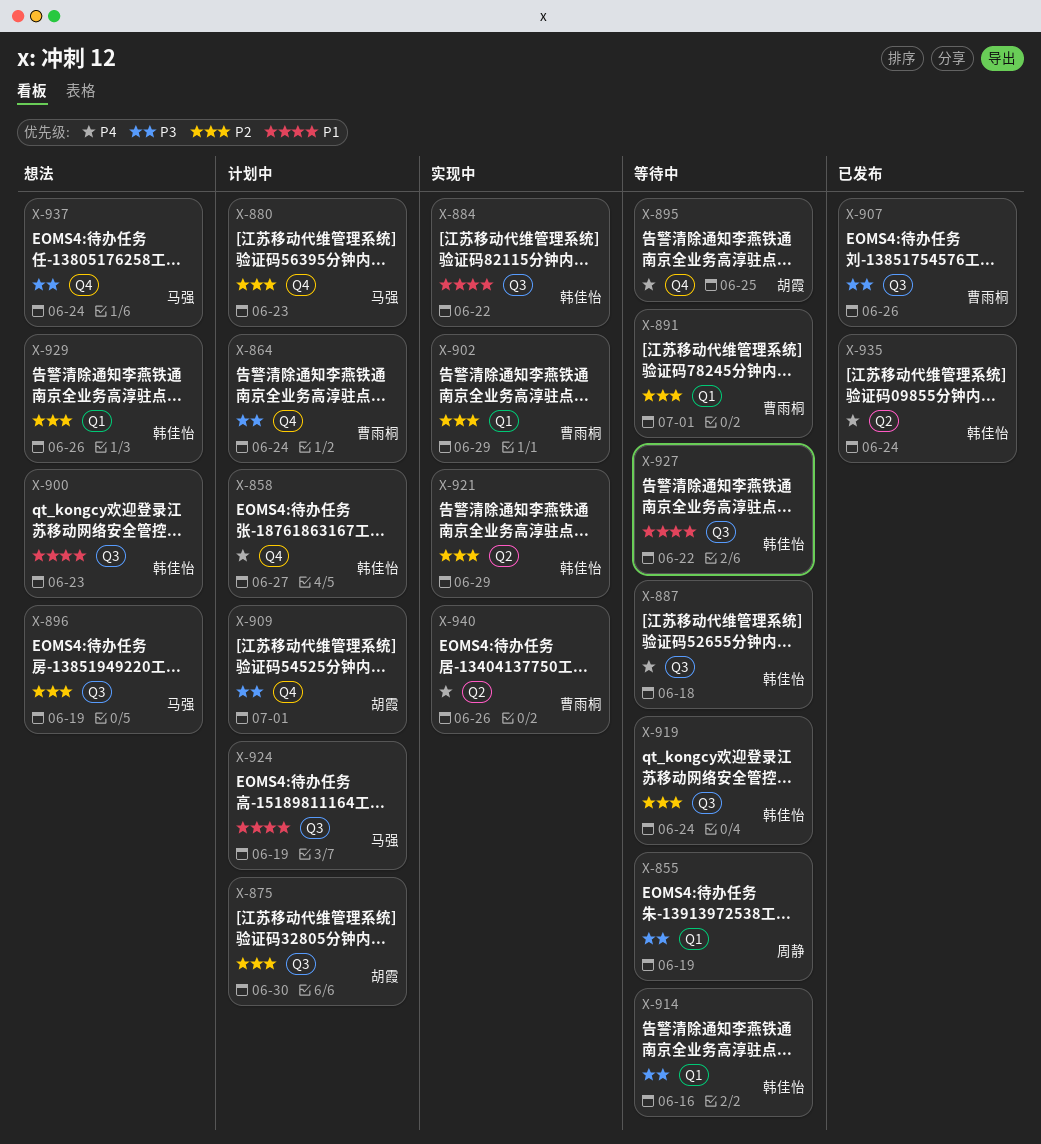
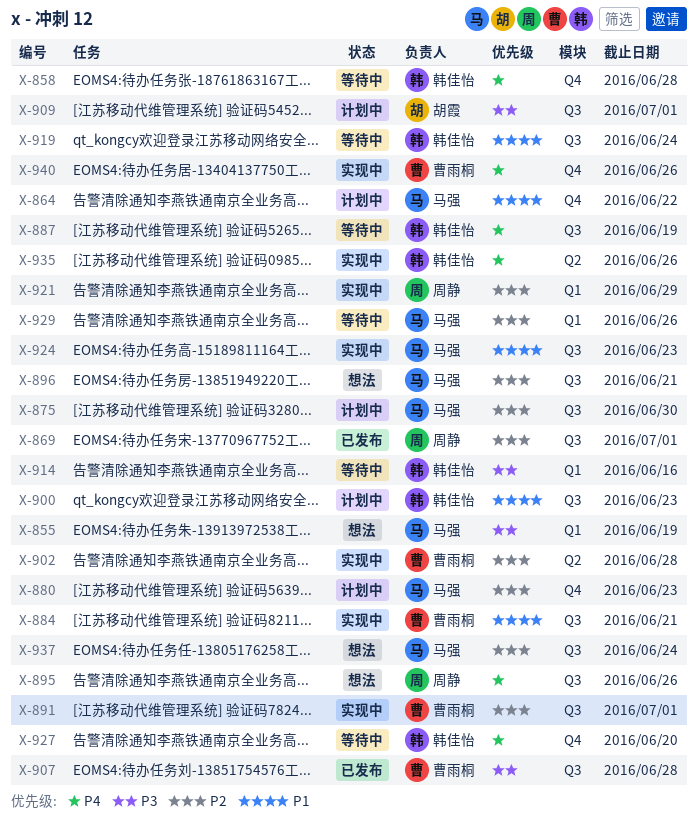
X-855, status: 等待中 -> 想法
X-855, owner: 周静 -> 马强
X-858, status: 计划中 -> 等待中
X-858, due: Jun 27 -> Jun 28
X-864, owner: 曹雨桐 -> 马强
X-864, priority: P3 -> P1
X-864, due: Jun 24 -> Jun 22
X-869: none -> present
X-875, owner: 胡霞 -> 马强
X-884, owner: 韩佳怡 -> 曹雨桐
X-884, due: Jun 22 -> Jun 21
X-887, due: Jun 18 -> Jun 19
X-891, status: 等待中 -> 实现中
X-891, label: Q1 -> Q3
X-895, status: 等待中 -> 想法
X-895, owner: 胡霞 -> 周静
X-895, label: Q4 -> Q3
X-895, due: Jun 25 -> Jun 26
X-896, due: Jun 19 -> Jun 21
X-900, status: 想法 -> 计划中
X-902, label: Q1 -> Q2
X-902, due: Jun 29 -> Jun 28
X-907, due: Jun 26 -> Jun 28
X-909, label: Q4 -> Q3
X-919, priority: P2 -> P1
X-921, owner: 韩佳怡 -> 周静
X-921, label: Q2 -> Q1
X-924, status: 计划中 -> 实现中
X-924, due: Jun 19 -> Jun 23
X-927, priority: P1 -> P4
X-927, label: Q3 -> Q4
X-927, due: Jun 22 -> Jun 20
X-929, status: 想法 -> 等待中
X-929, owner: 韩佳怡 -> 马强
X-935, status: 已发布 -> 实现中
X-935, due: Jun 24 -> Jun 26
X-937, priority: P3 -> P2
X-937, label: Q4 -> Q3
X-940, label: Q2 -> Q4

